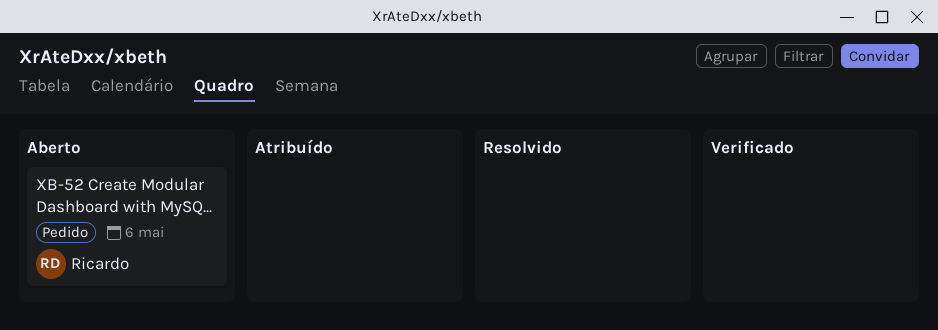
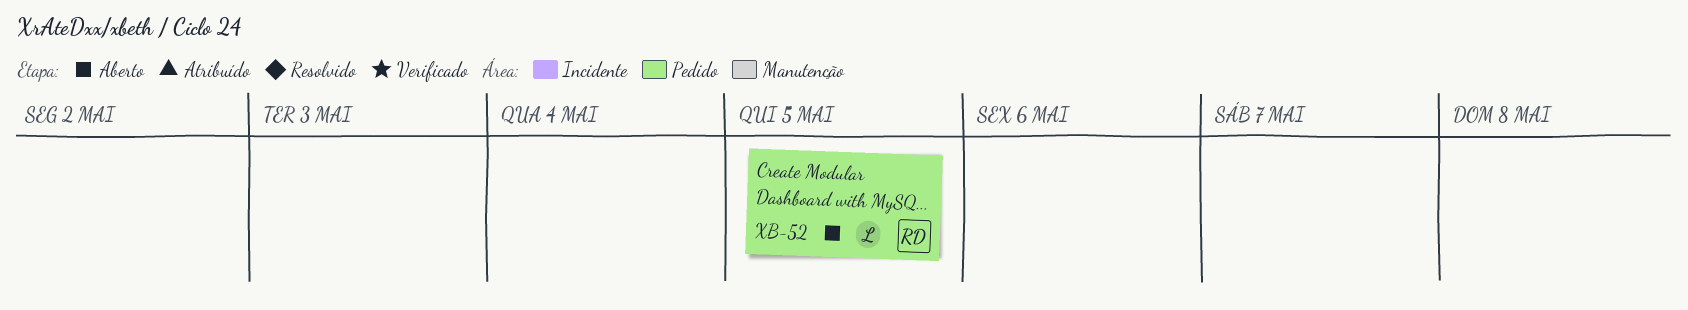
XB-52, due: May 6 -> May 5

